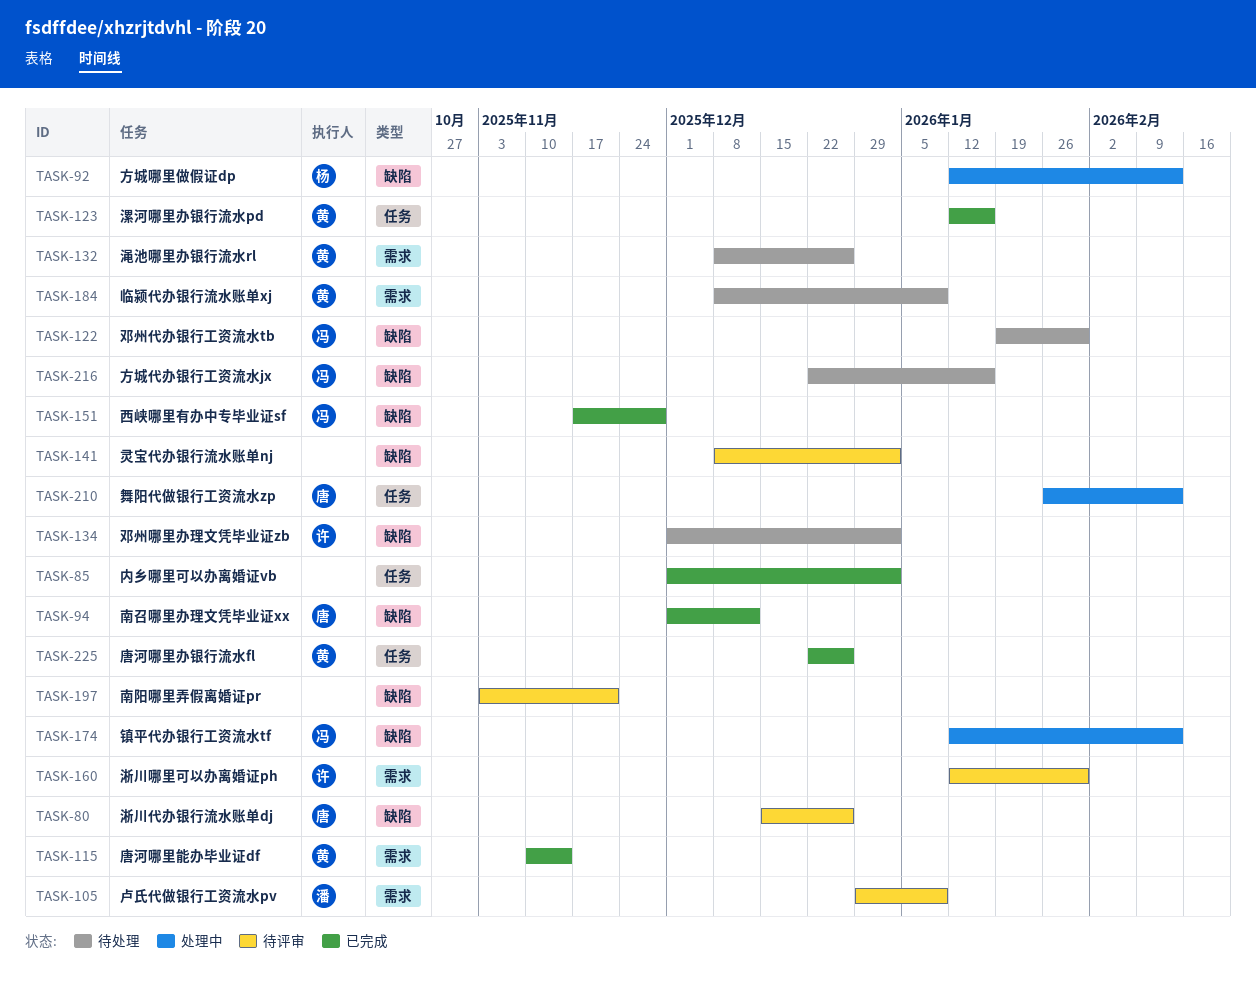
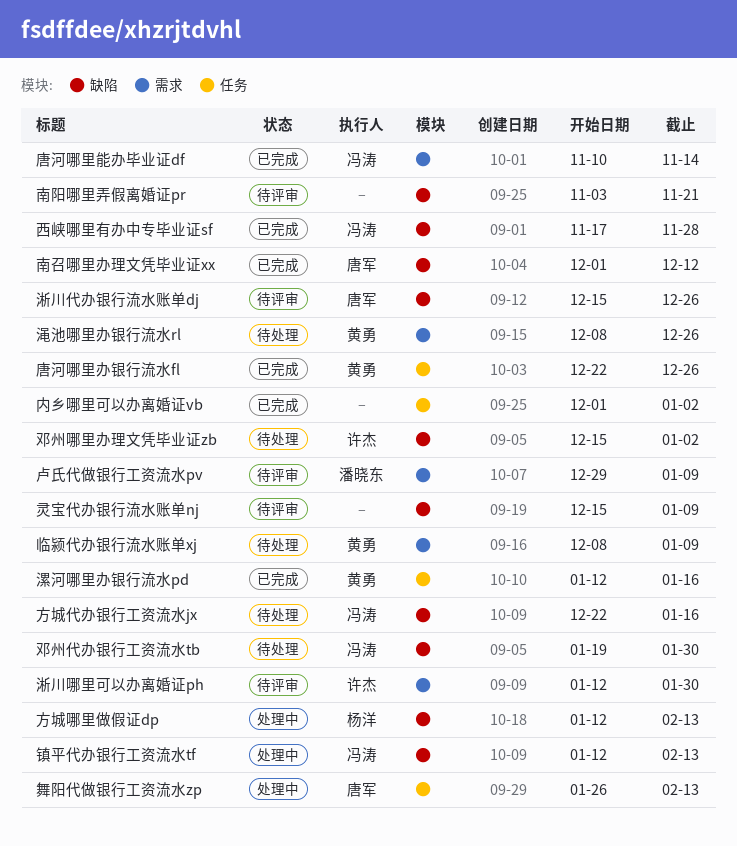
唐河哪里能办毕业证df, owner: 黄勇 -> 冯涛
灵宝代办银行流水账单nj, start: Dec 8 -> Dec 15
灵宝代办银行流水账单nj, due: Jan 2 -> Jan 9
邓州哪里办理文凭毕业证zb, start: Dec 1 -> Dec 15

